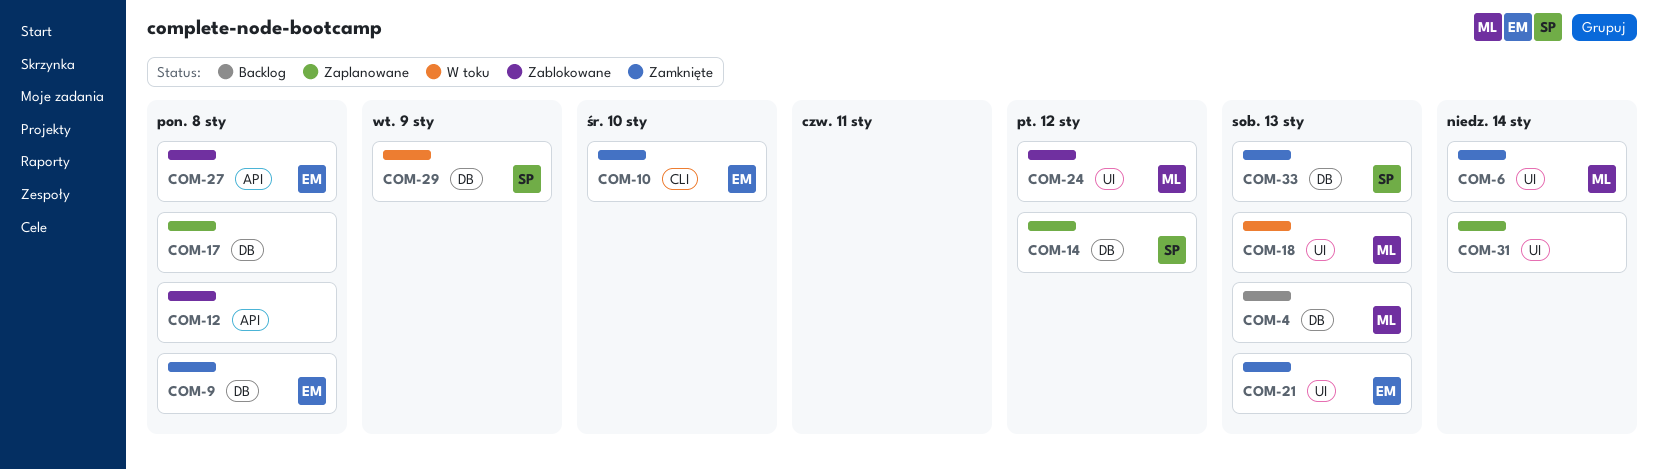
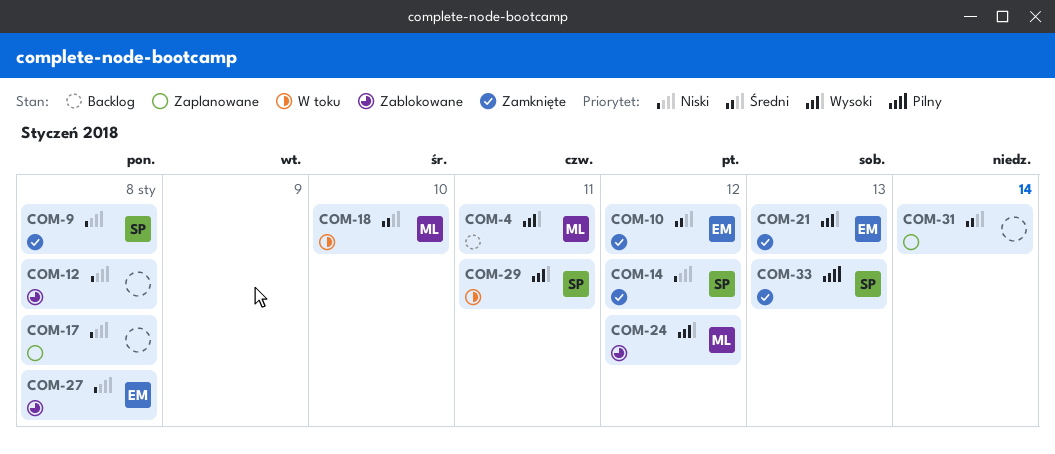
COM-4, due: Jan 13 -> Jan 11
COM-6: present -> none
COM-9, owner: EM -> SP
COM-10, due: Jan 10 -> Jan 12
COM-14, status: Zaplanowane -> Zamknięte
COM-18, due: Jan 13 -> Jan 10
COM-29, due: Jan 9 -> Jan 11

